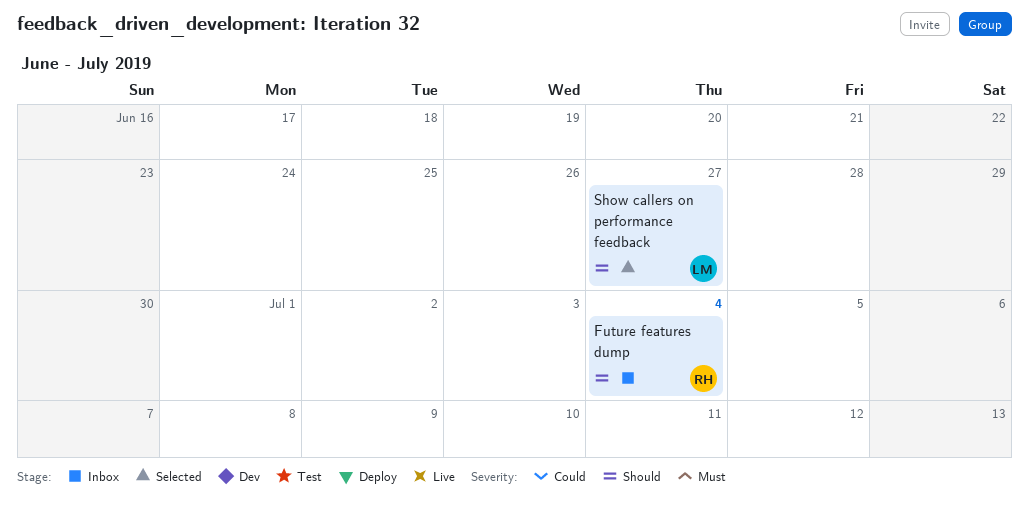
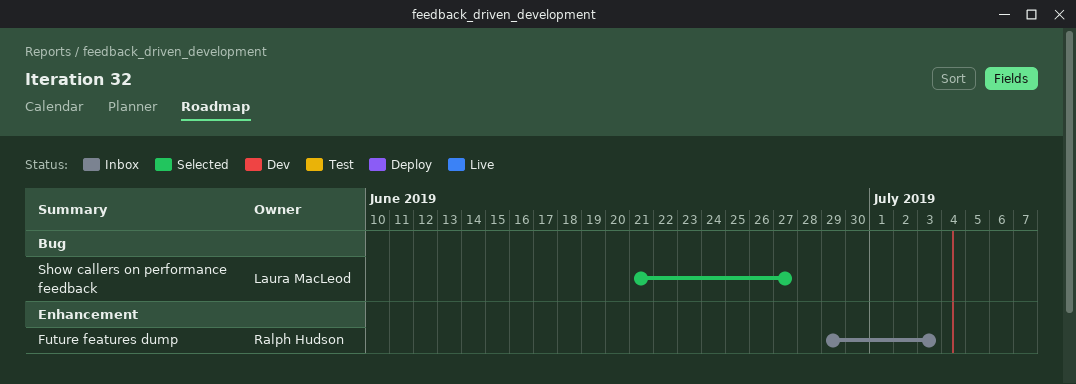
Future features dump, due: Jul 4 -> Jul 3

